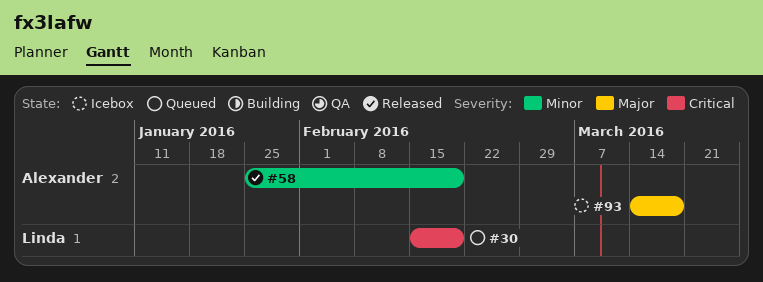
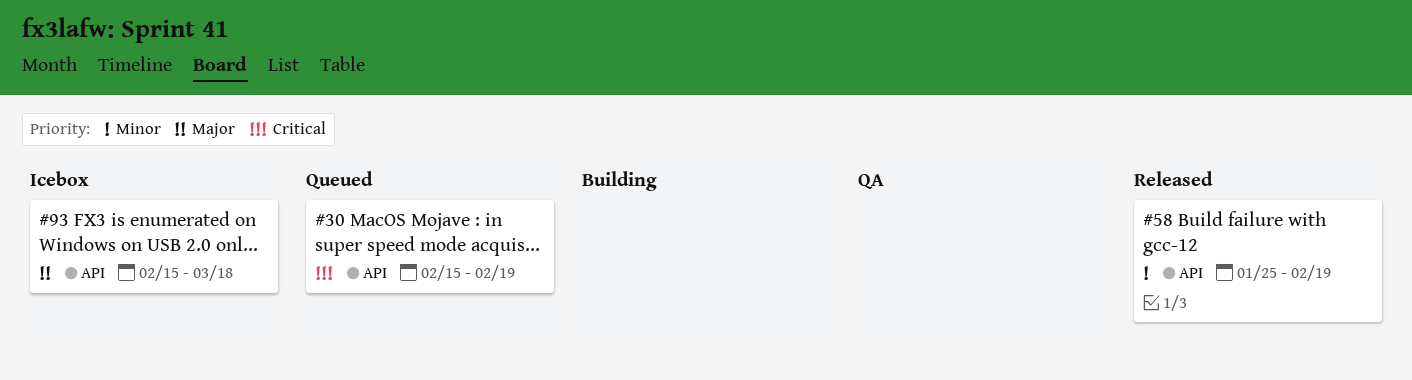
#93, start: Mar 14 -> Feb 15

